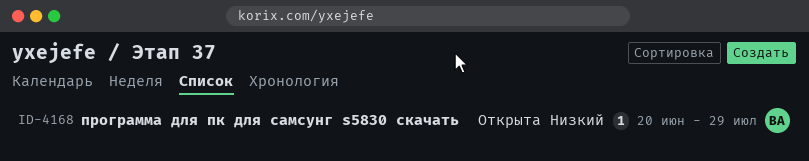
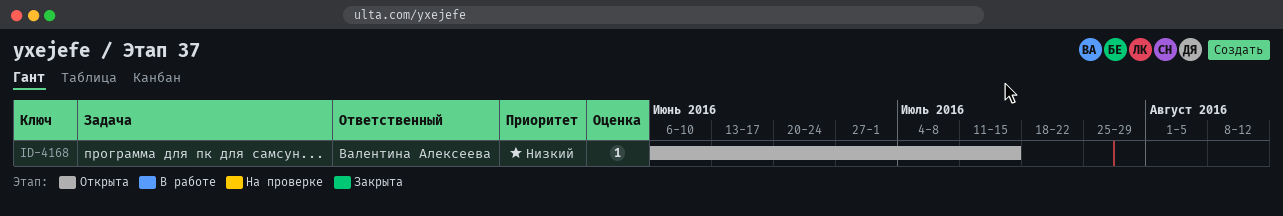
ID-4168, start: Jun 20 -> Jun 6
ID-4168, due: Jul 29 -> Jul 15

